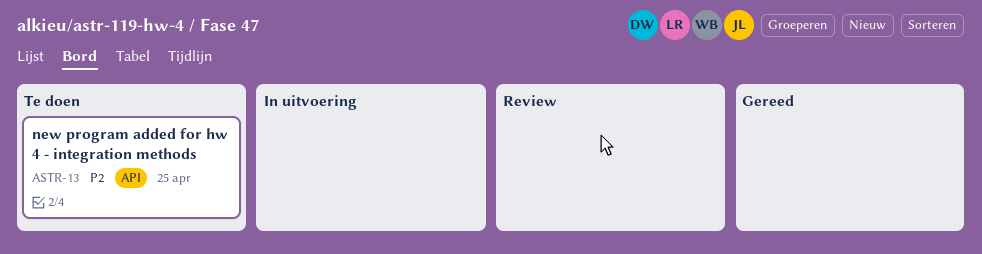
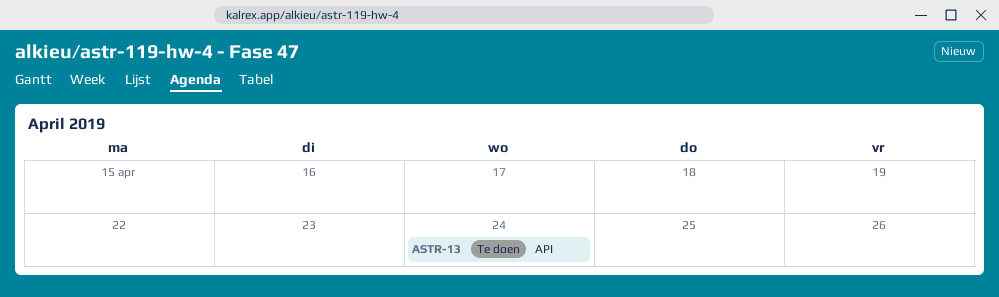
ASTR-13, due: Apr 25 -> Apr 24

